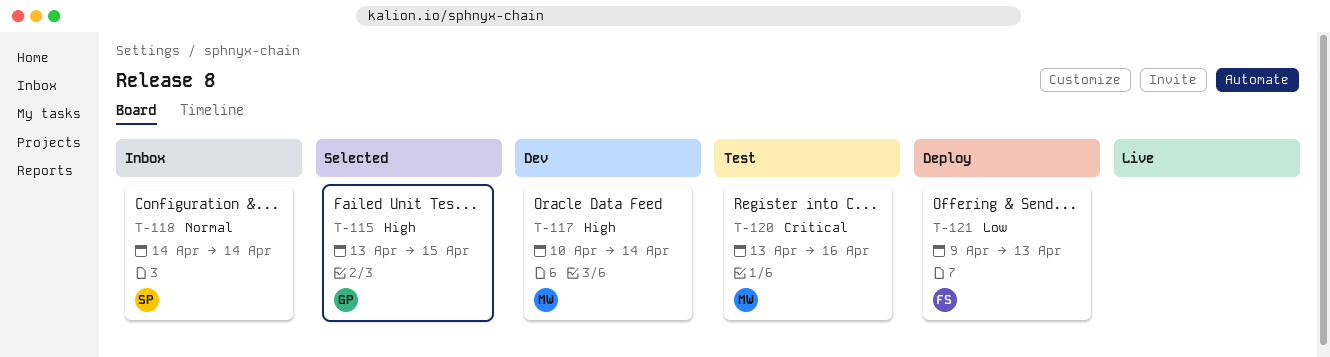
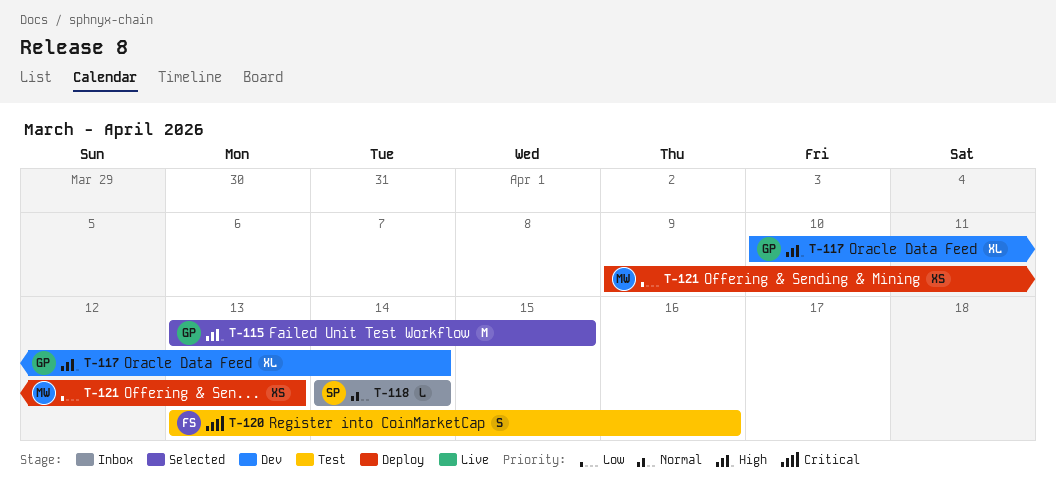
T-117, owner: MW -> GP
T-120, owner: MW -> FS
T-121, owner: FS -> MW

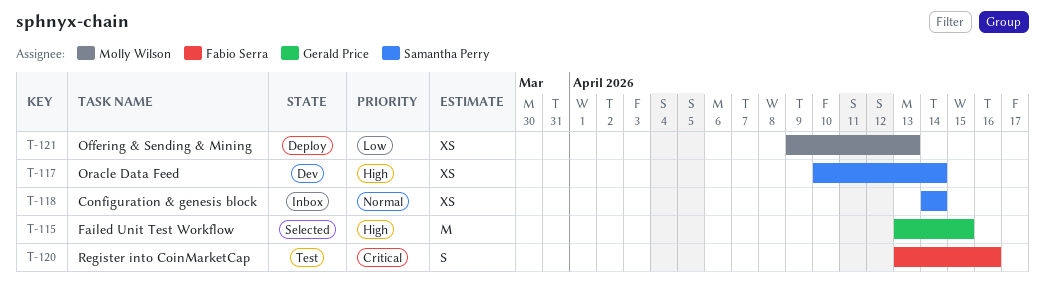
T-117, owner: Gerald Price -> Samantha Perry
T-117, estimate: XL -> XS
T-118, estimate: L -> XS

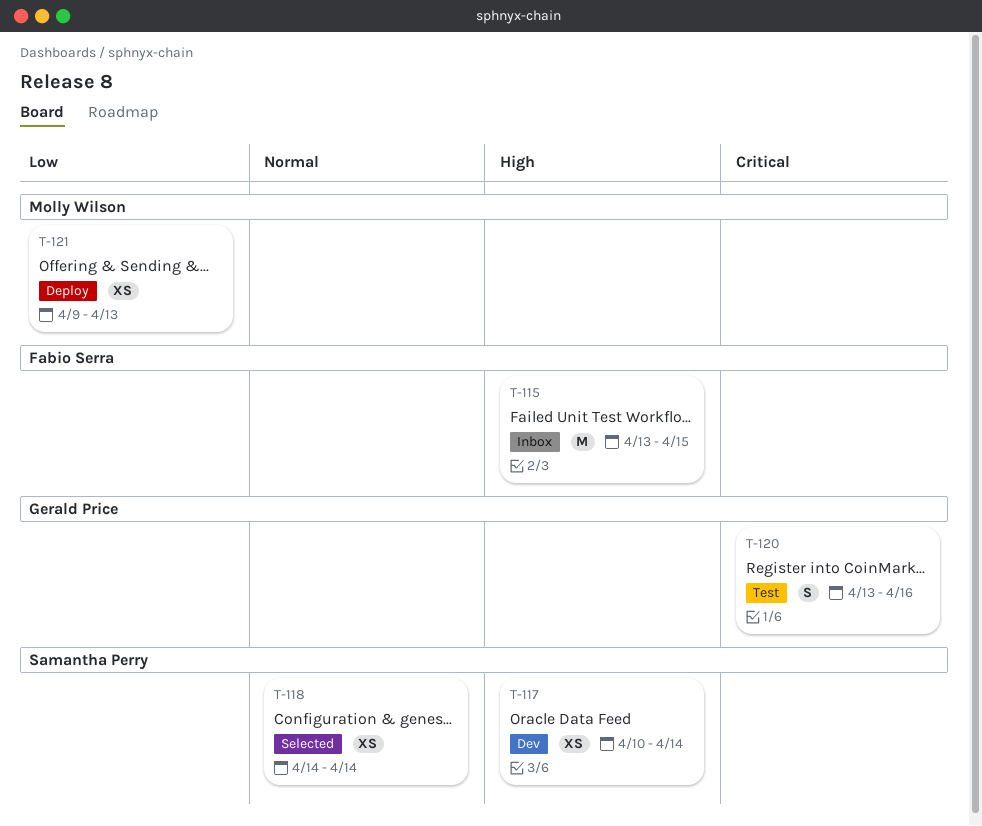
T-115, status: Selected -> Inbox
T-115, owner: Gerald Price -> Fabio Serra
T-118, status: Inbox -> Selected
T-120, owner: Fabio Serra -> Gerald Price

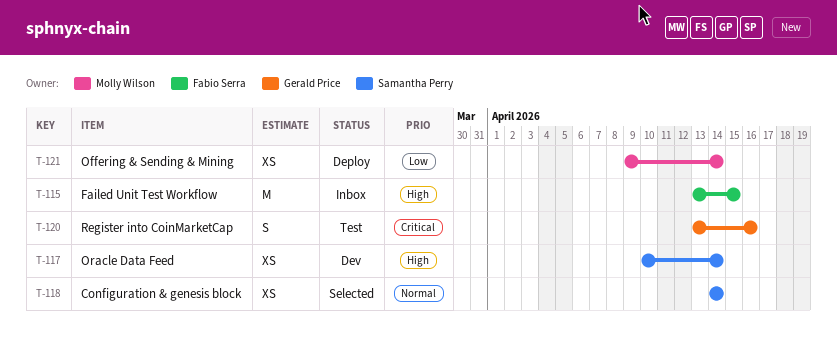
T-121, due: Apr 13 -> Apr 14

